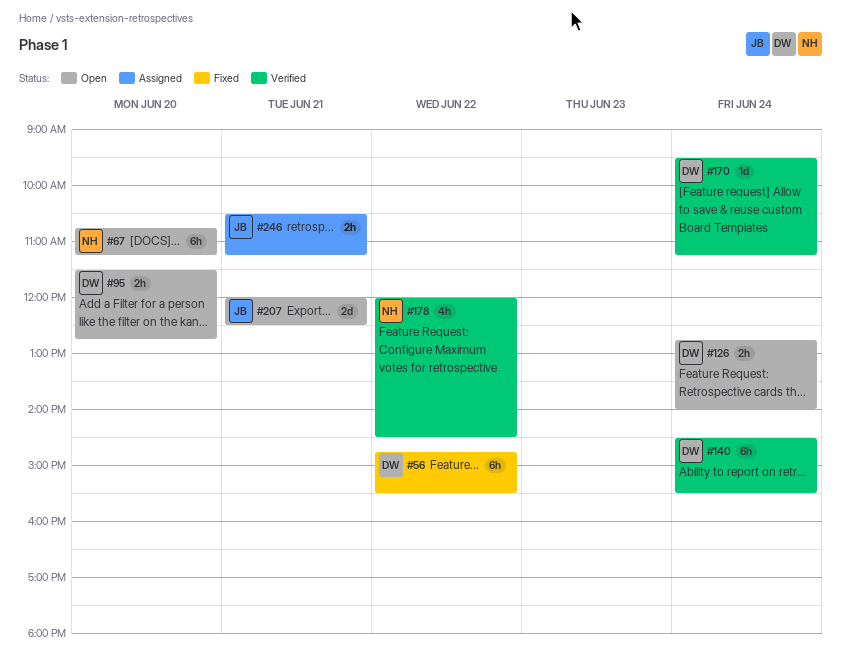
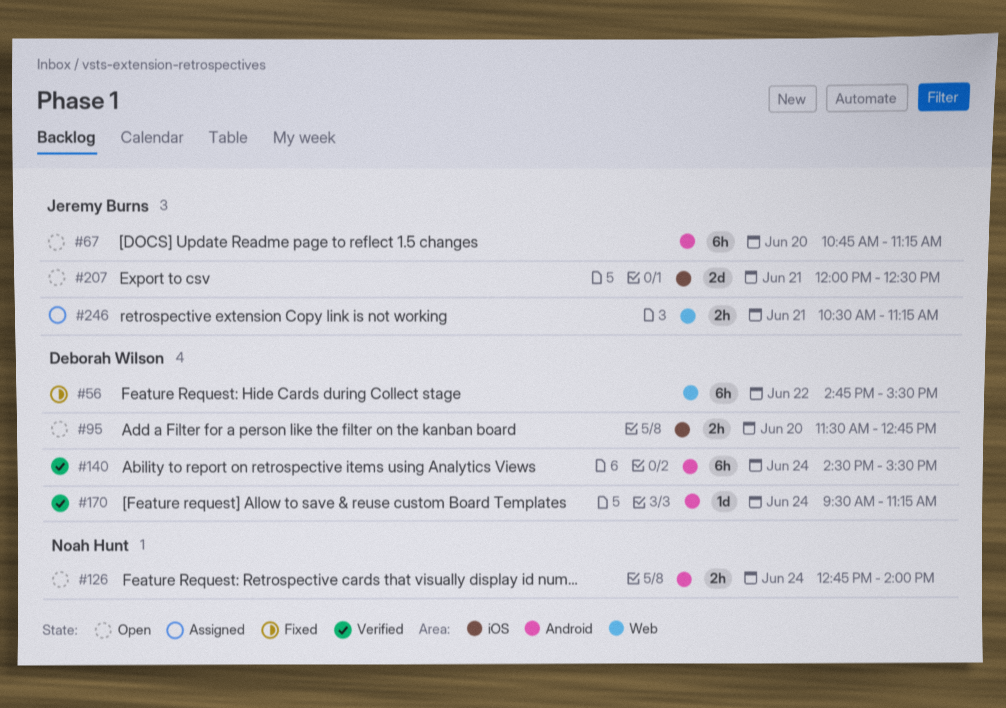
#67, owner: Noah Hunt -> Jeremy Burns
#126, owner: Deborah Wilson -> Noah Hunt
#178: present -> none

